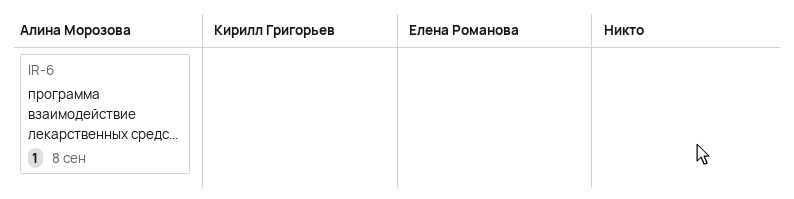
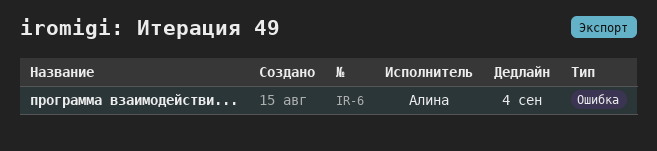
IR-6, due: Sep 8 -> Sep 4

